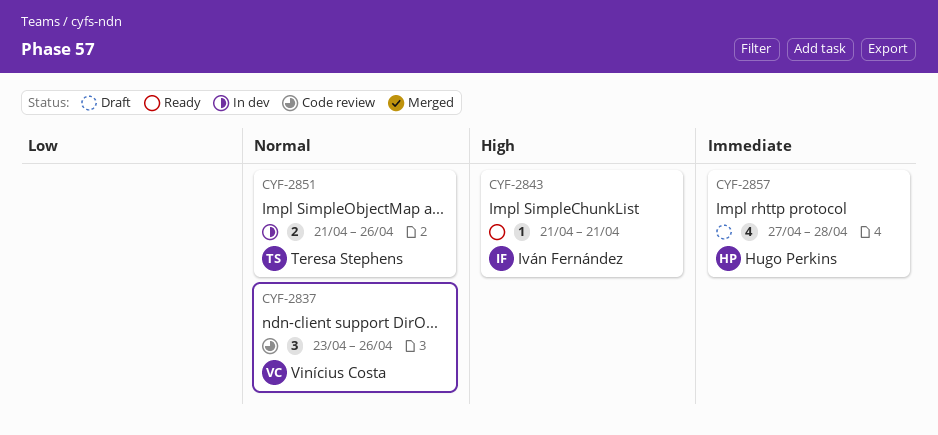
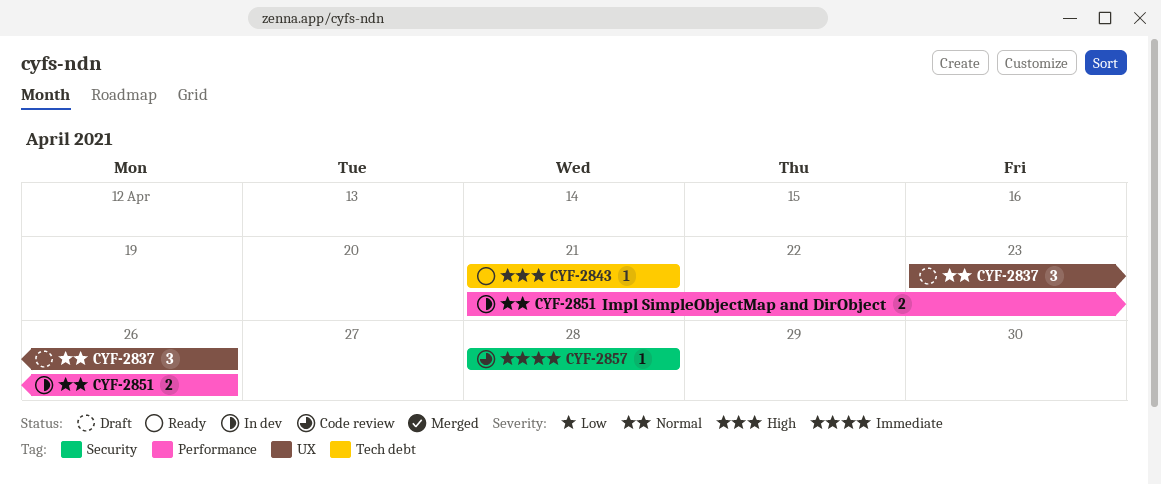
CYF-2837, status: Code review -> Draft
CYF-2857, status: Draft -> Code review
CYF-2857, estimate: 4 -> 1
CYF-2857, start: Apr 27 -> Apr 28

